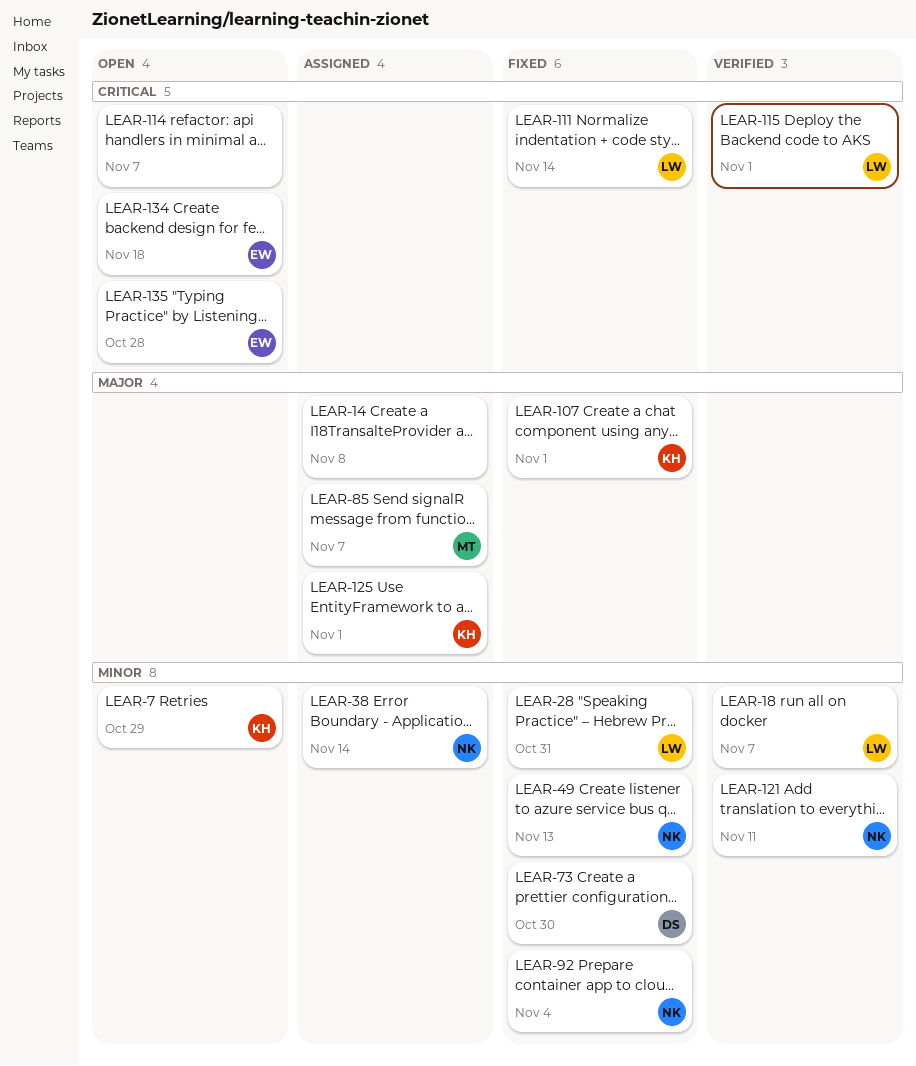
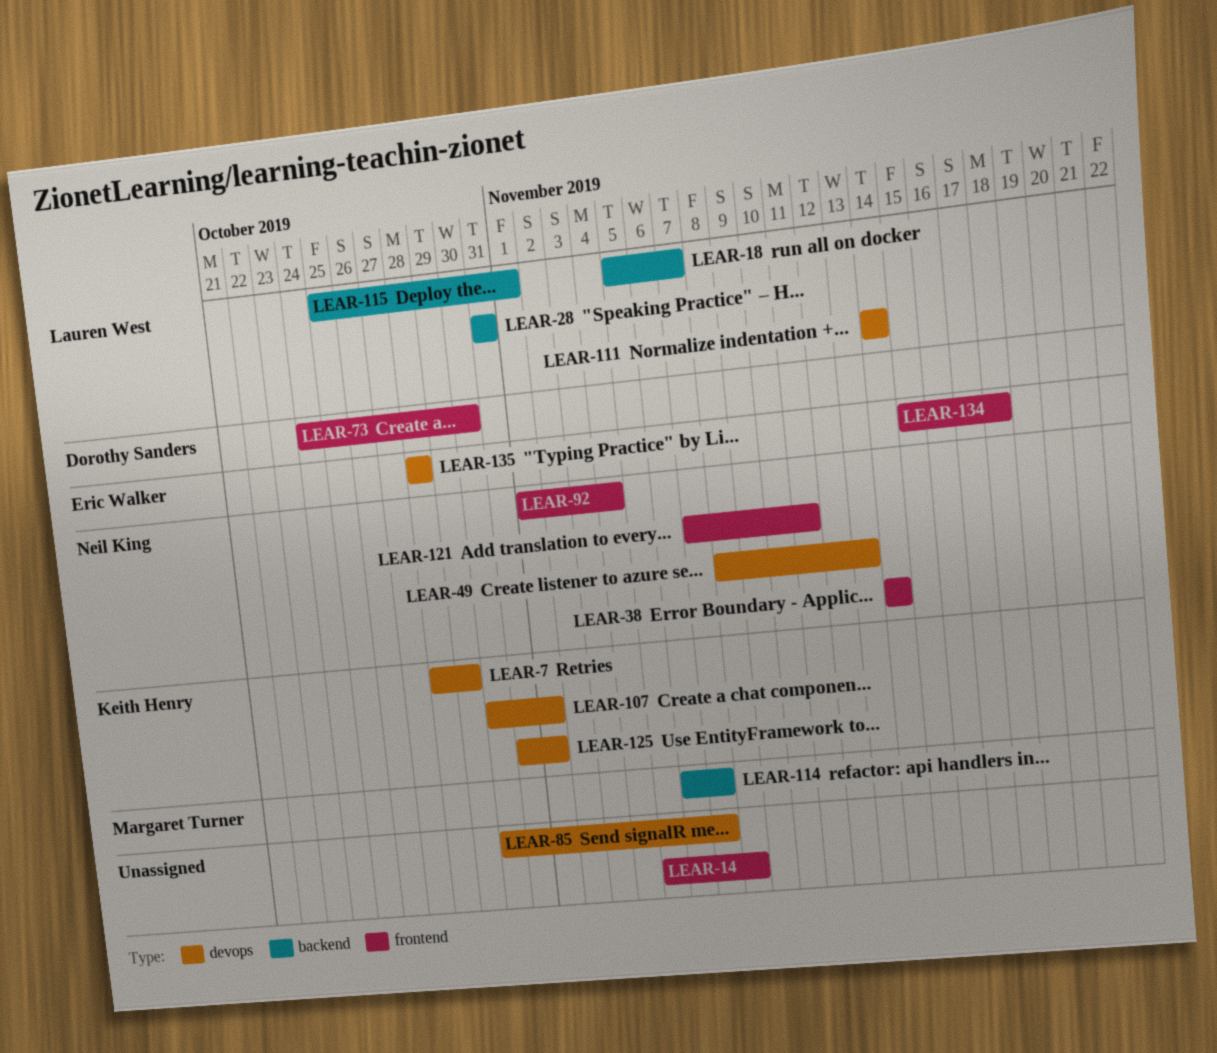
LEAR-85, owner: Margaret Turner -> none
LEAR-114, owner: none -> Margaret Turner

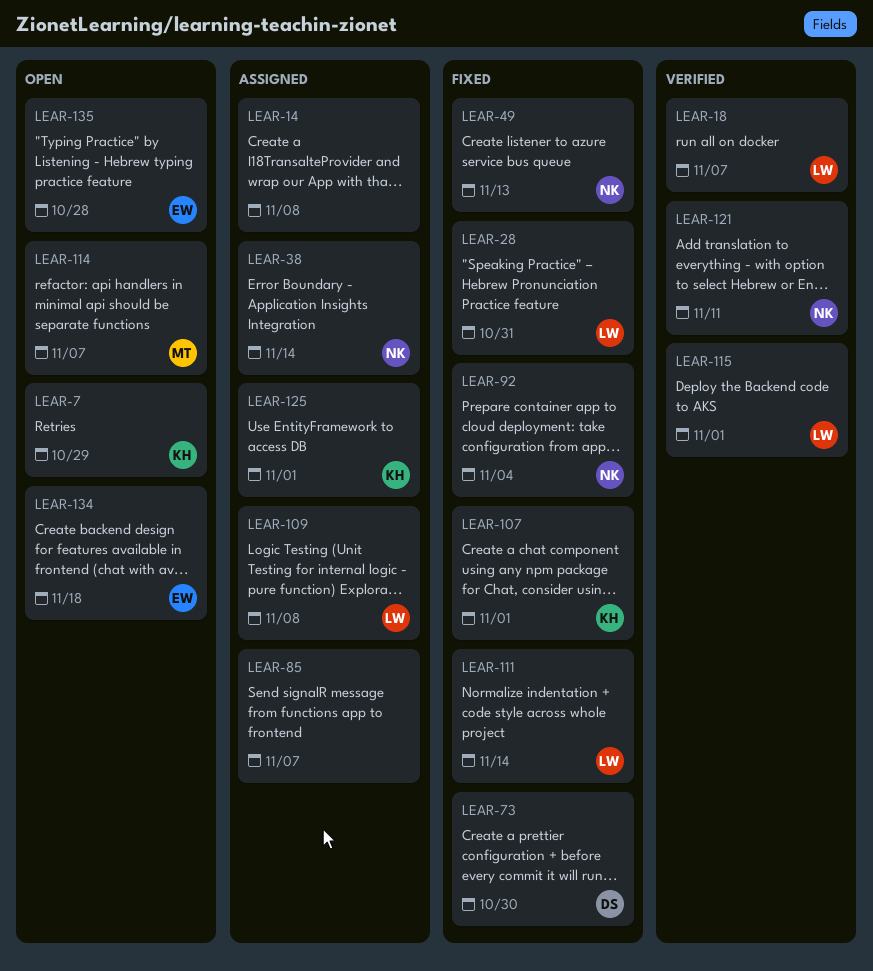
LEAR-109: none -> present

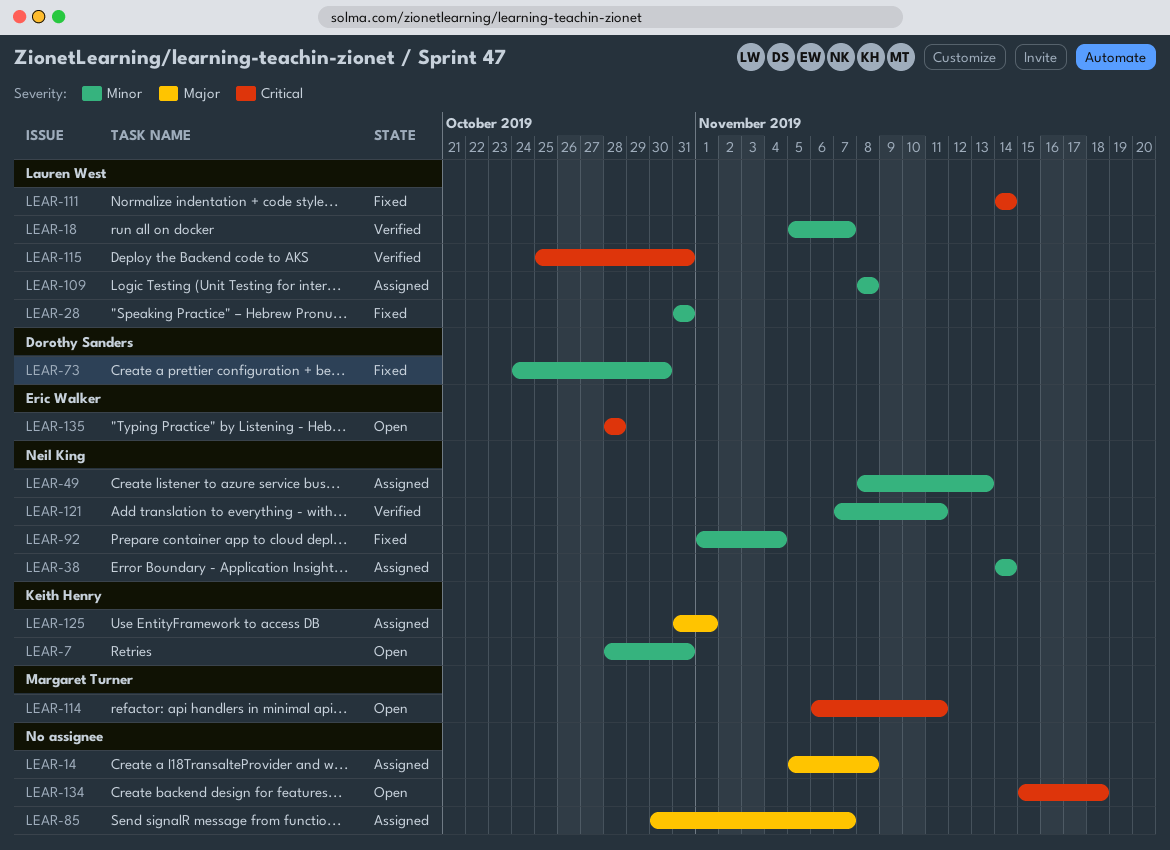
LEAR-7, due: Oct 29 -> Oct 31
LEAR-49, status: Fixed -> Assigned
LEAR-107: present -> none
LEAR-114, due: Nov 7 -> Nov 11
LEAR-115, due: Nov 1 -> Oct 31
LEAR-134, owner: Eric Walker -> none

